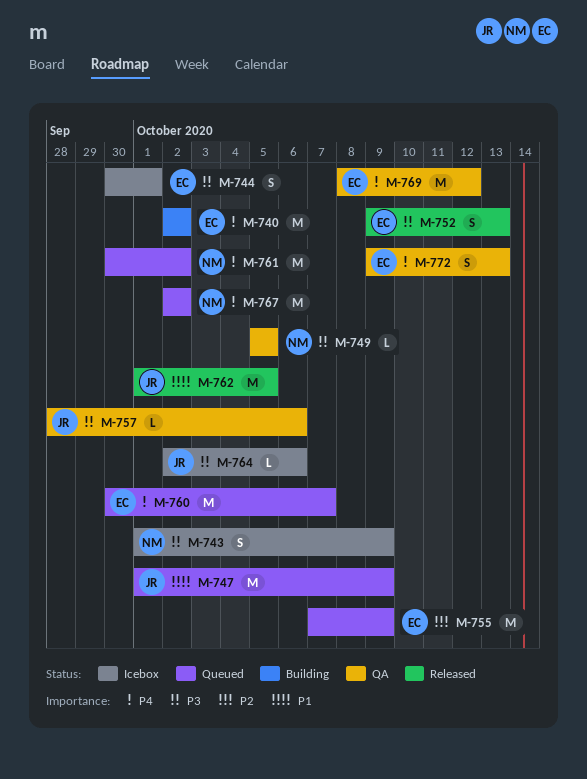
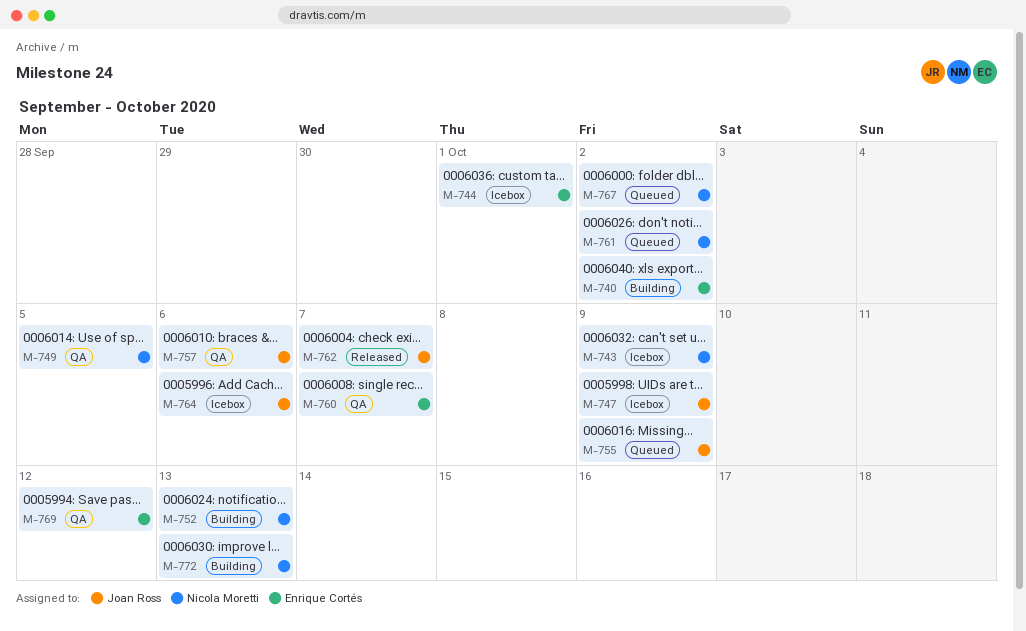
M-747, status: Queued -> Icebox
M-752, status: Released -> Building
M-752, owner: Enrique Cortés -> Nicola Moretti
M-755, owner: Enrique Cortés -> Joan Ross
M-760, status: Queued -> QA
M-762, due: Oct 5 -> Oct 7
M-772, status: QA -> Building
M-772, owner: Enrique Cortés -> Nicola Moretti

